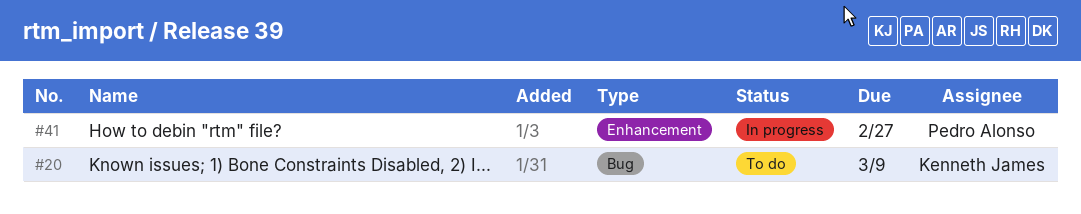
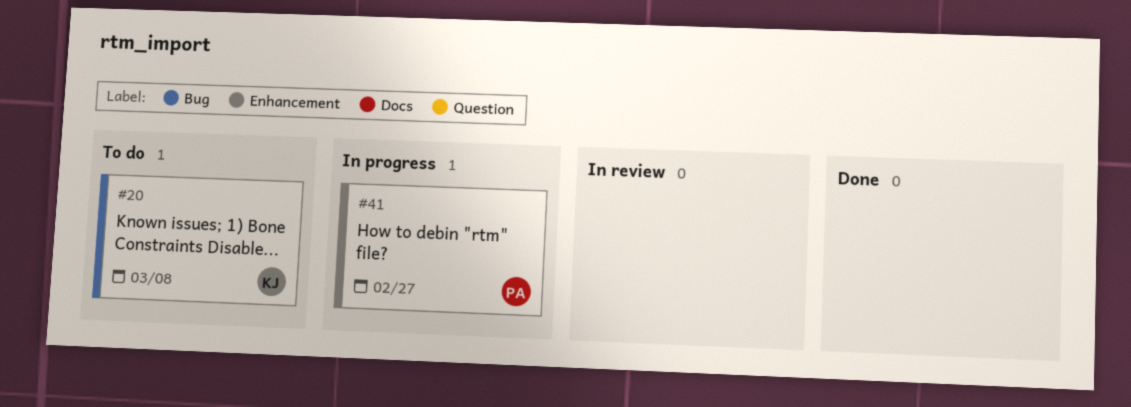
#20, due: Mar 9 -> Mar 8

